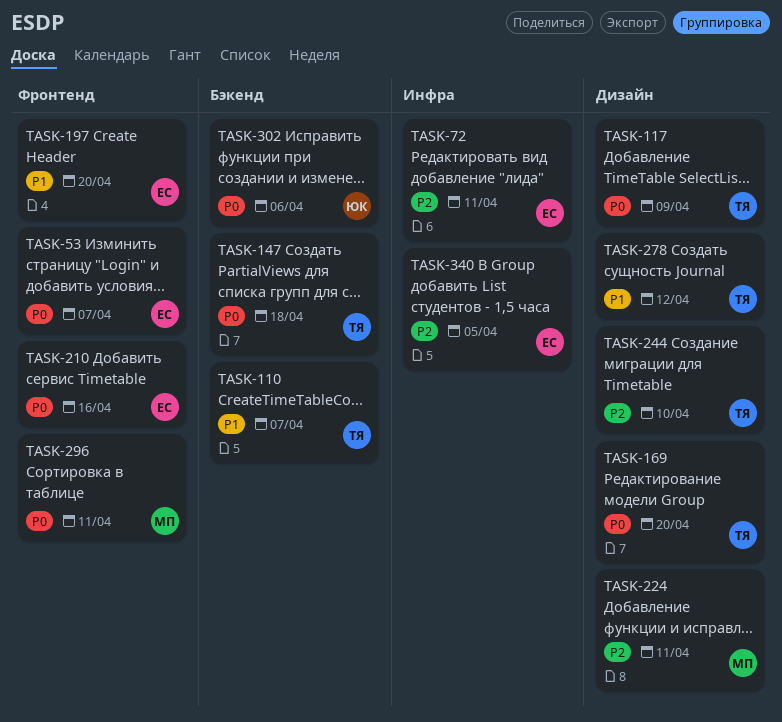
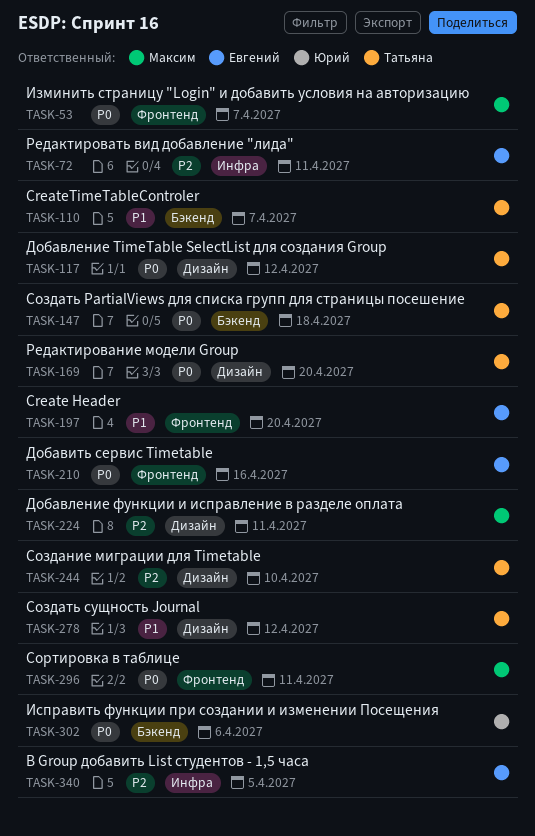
TASK-53, owner: Евгений -> Максим
TASK-117, due: Apr 9 -> Apr 12

